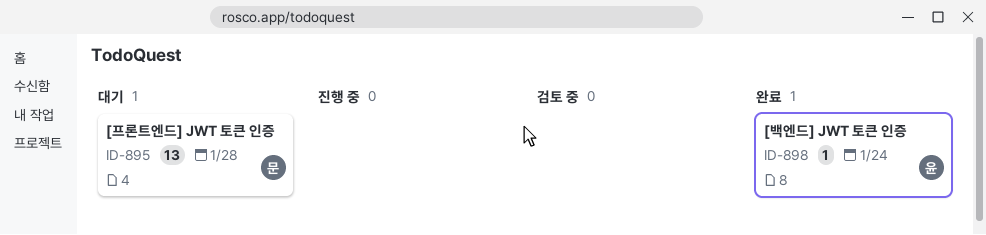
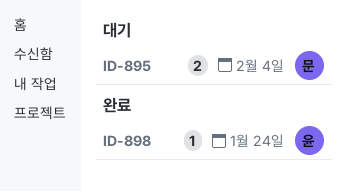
ID-895, estimate: 13 -> 2
ID-895, due: Jan 28 -> Feb 4

